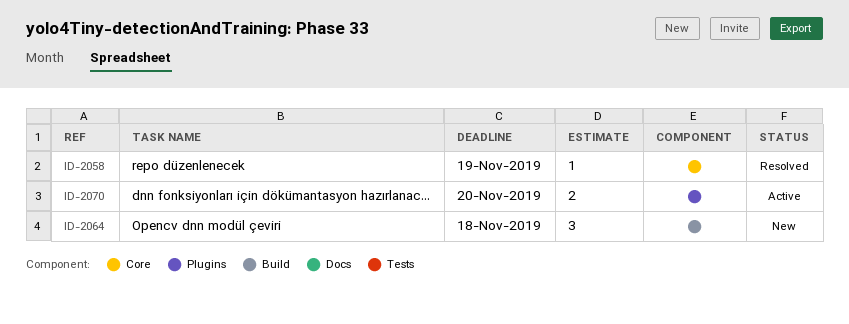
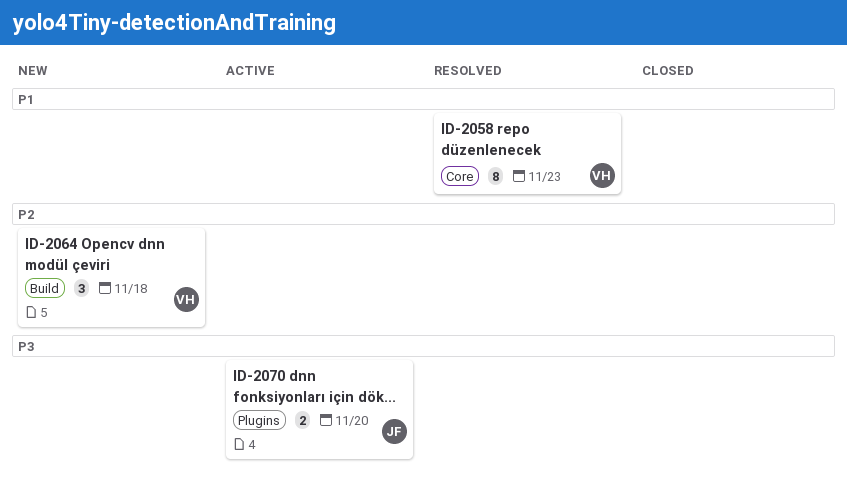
ID-2058, estimate: 1 -> 8
ID-2058, due: Nov 19 -> Nov 23

